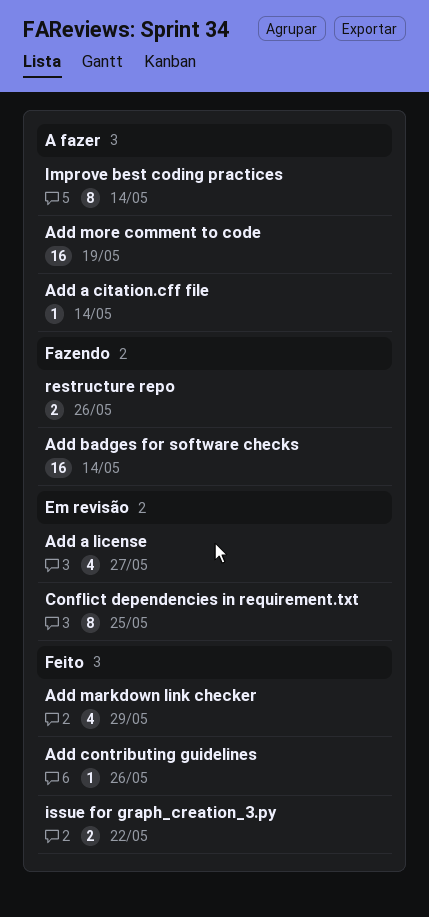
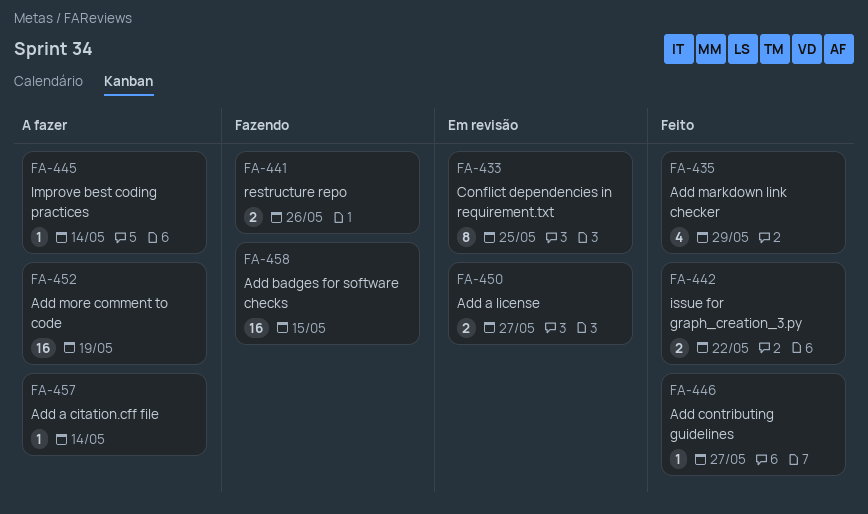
Add a license, estimate: 4 -> 2
Add badges for software checks, due: May 14 -> May 15
Add contributing guidelines, due: May 26 -> May 27
Improve best coding practices, estimate: 8 -> 1

